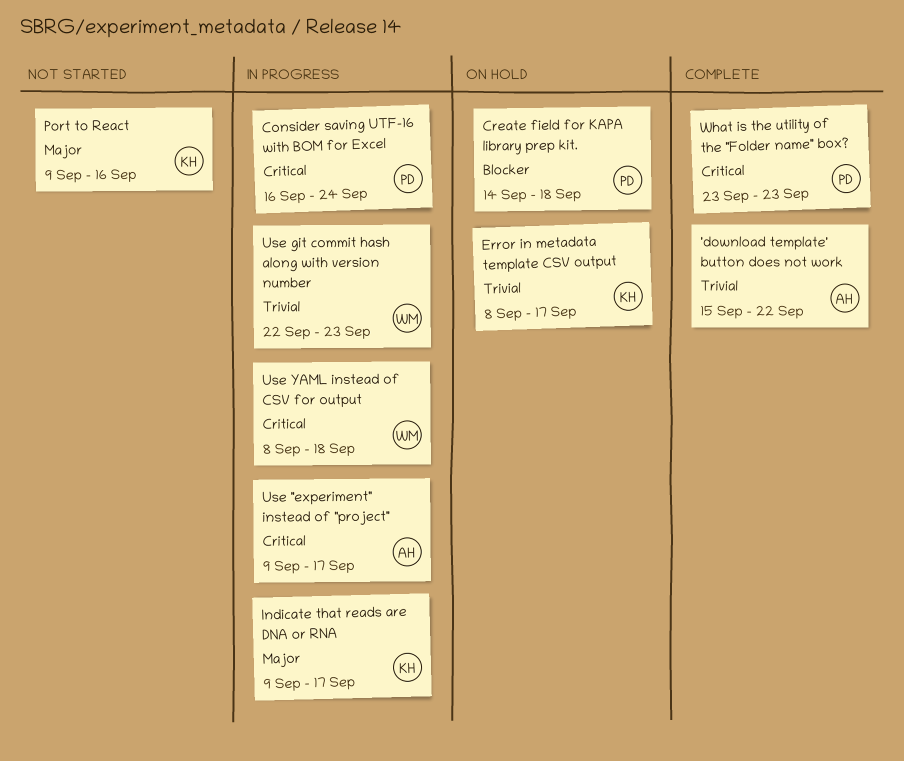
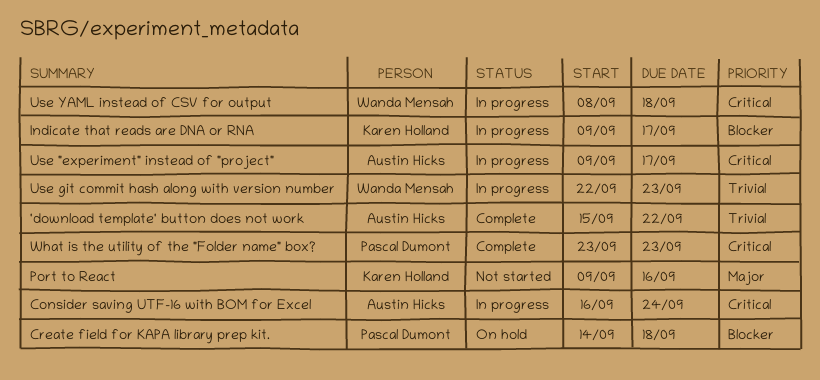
Consider saving UTF-16 with BOM for Excel, owner: Pascal Dumont -> Austin Hicks
Error in metadata template CSV output: present -> none
Indicate that reads are DNA or RNA, priority: Major -> Blocker

